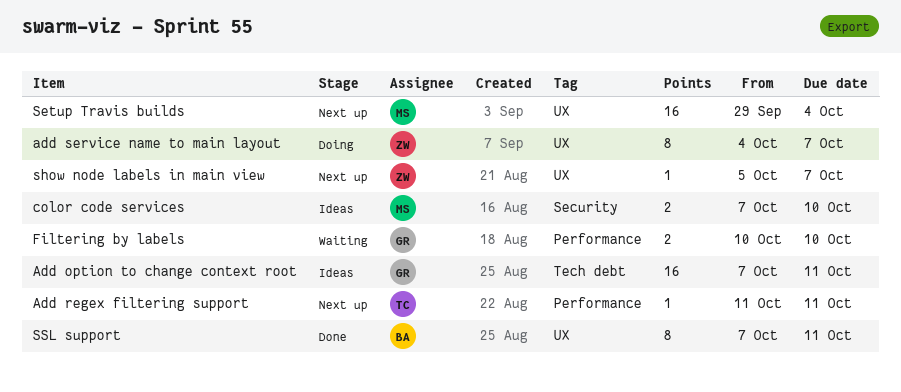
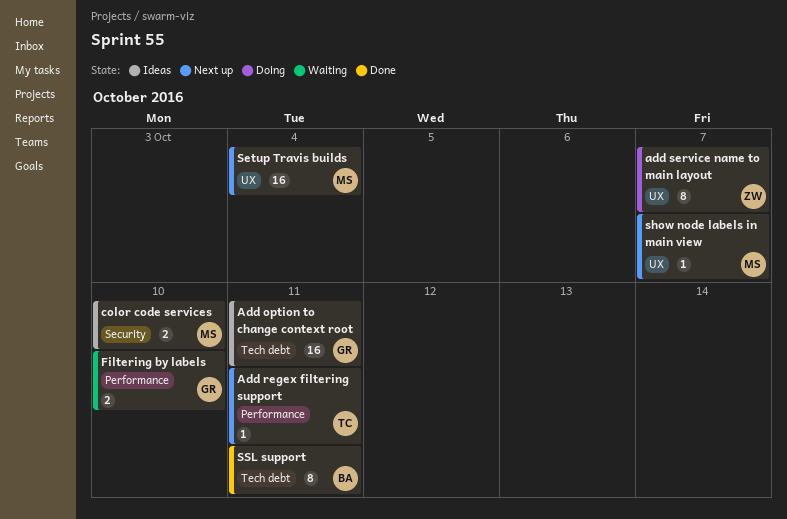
show node labels in main view, owner: ZW -> MS
SSL support, label: UX -> Tech debt

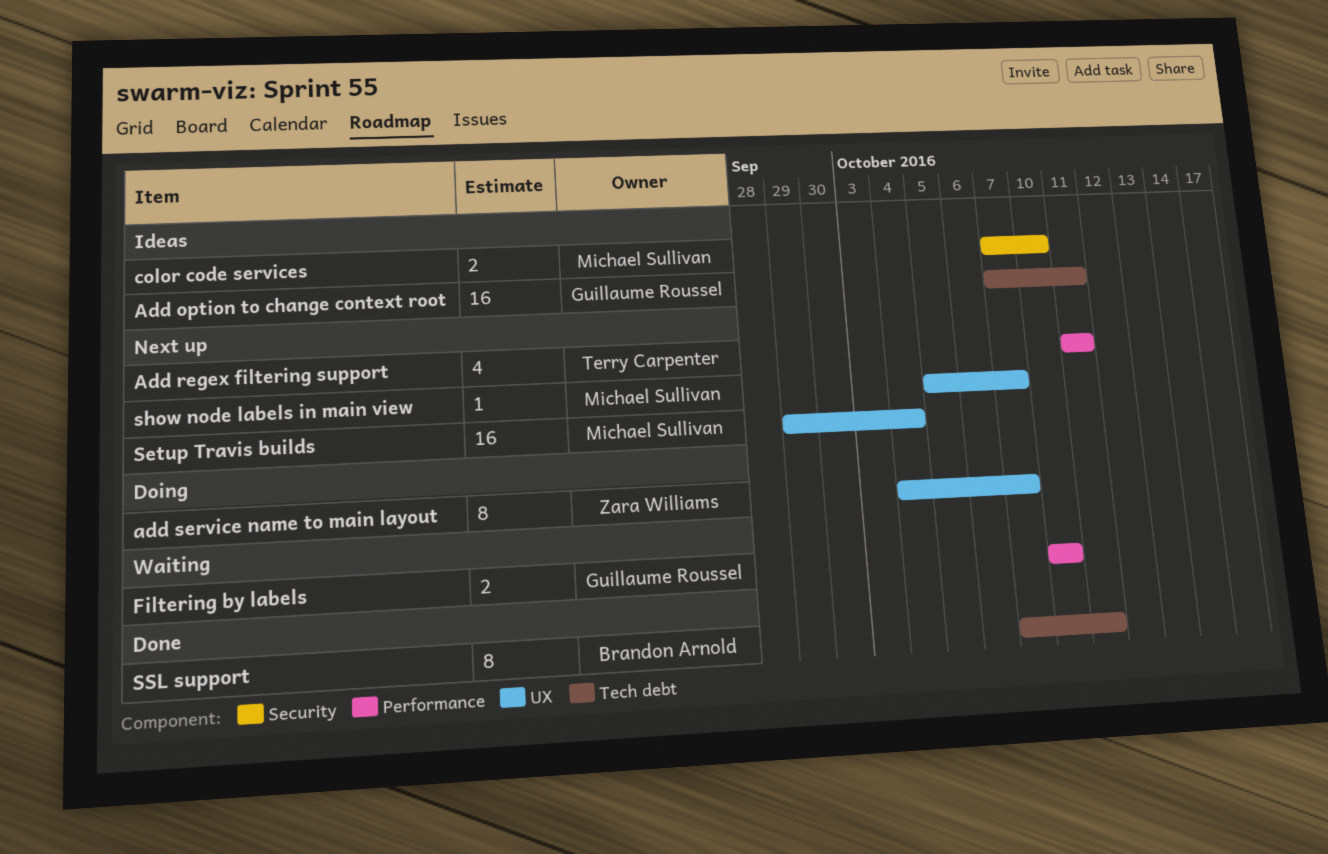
Add regex filtering support, estimate: 1 -> 4

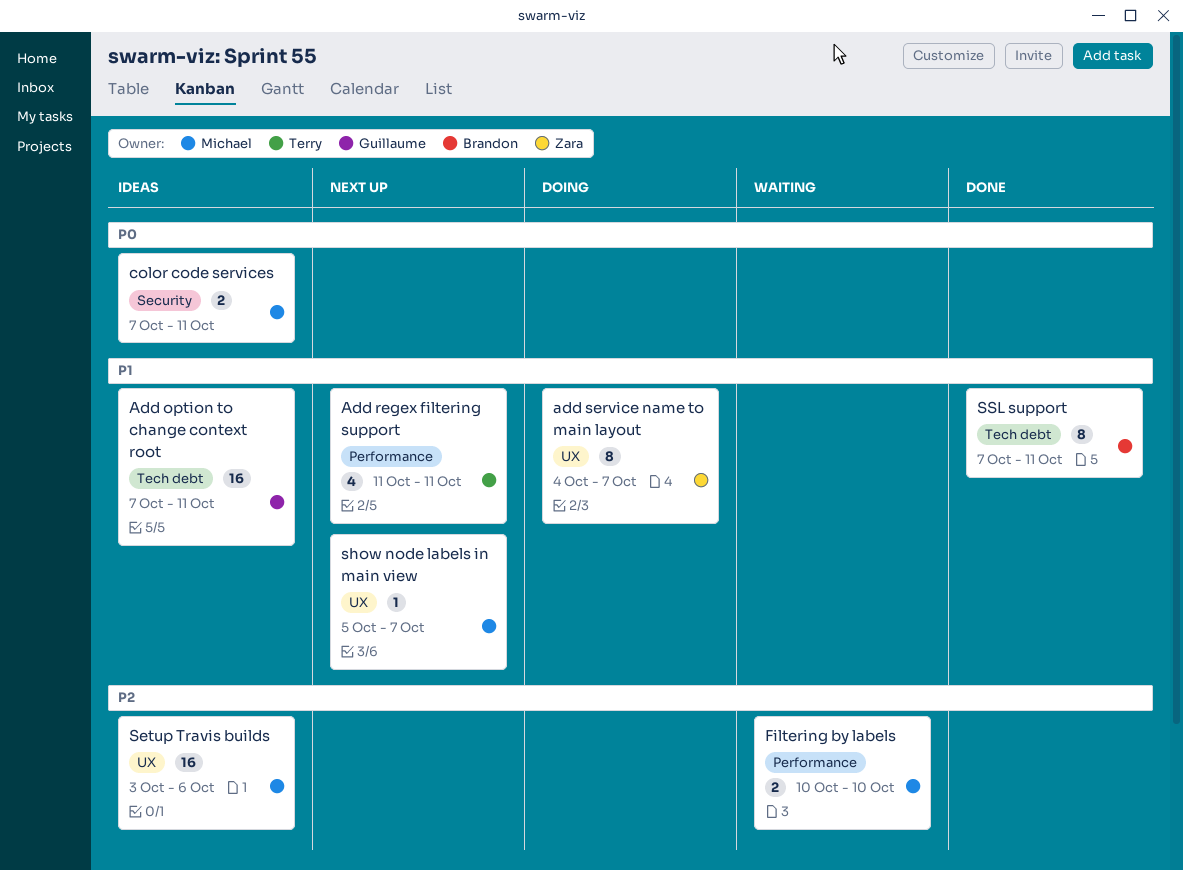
color code services, due: Oct 10 -> Oct 11
Filtering by labels, owner: Guillaume Roussel -> Michael Sullivan
Setup Travis builds, status: Next up -> Ideas
Setup Travis builds, start: Sep 29 -> Oct 3
Setup Travis builds, due: Oct 4 -> Oct 6

